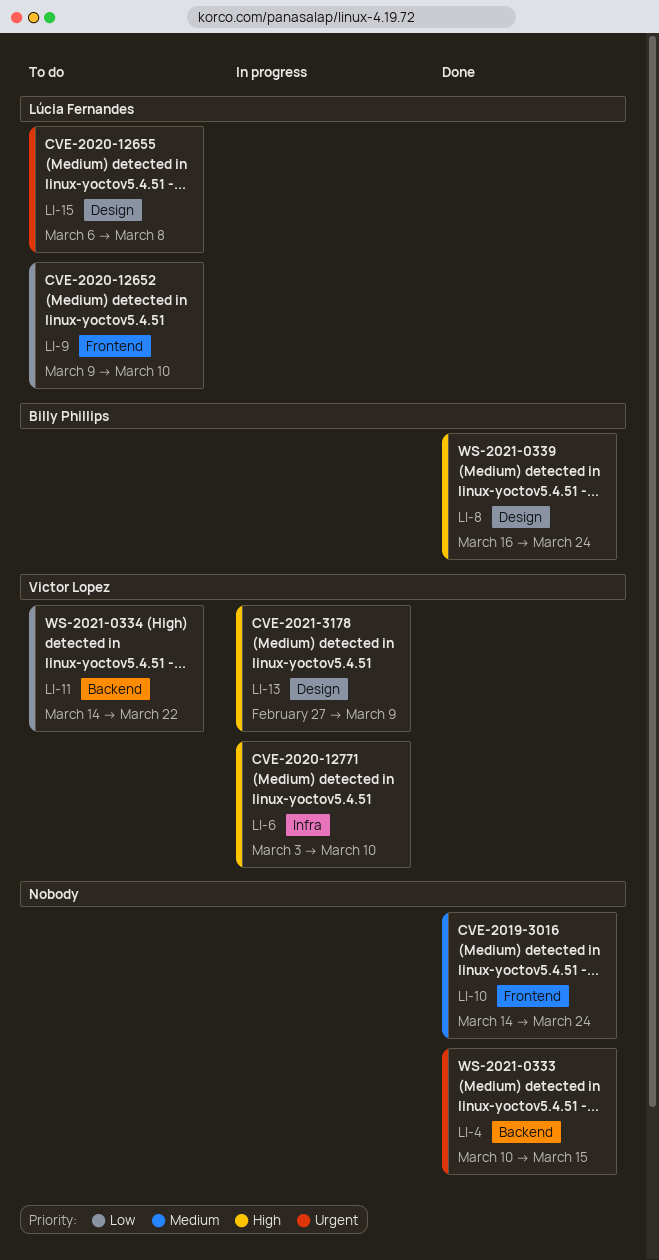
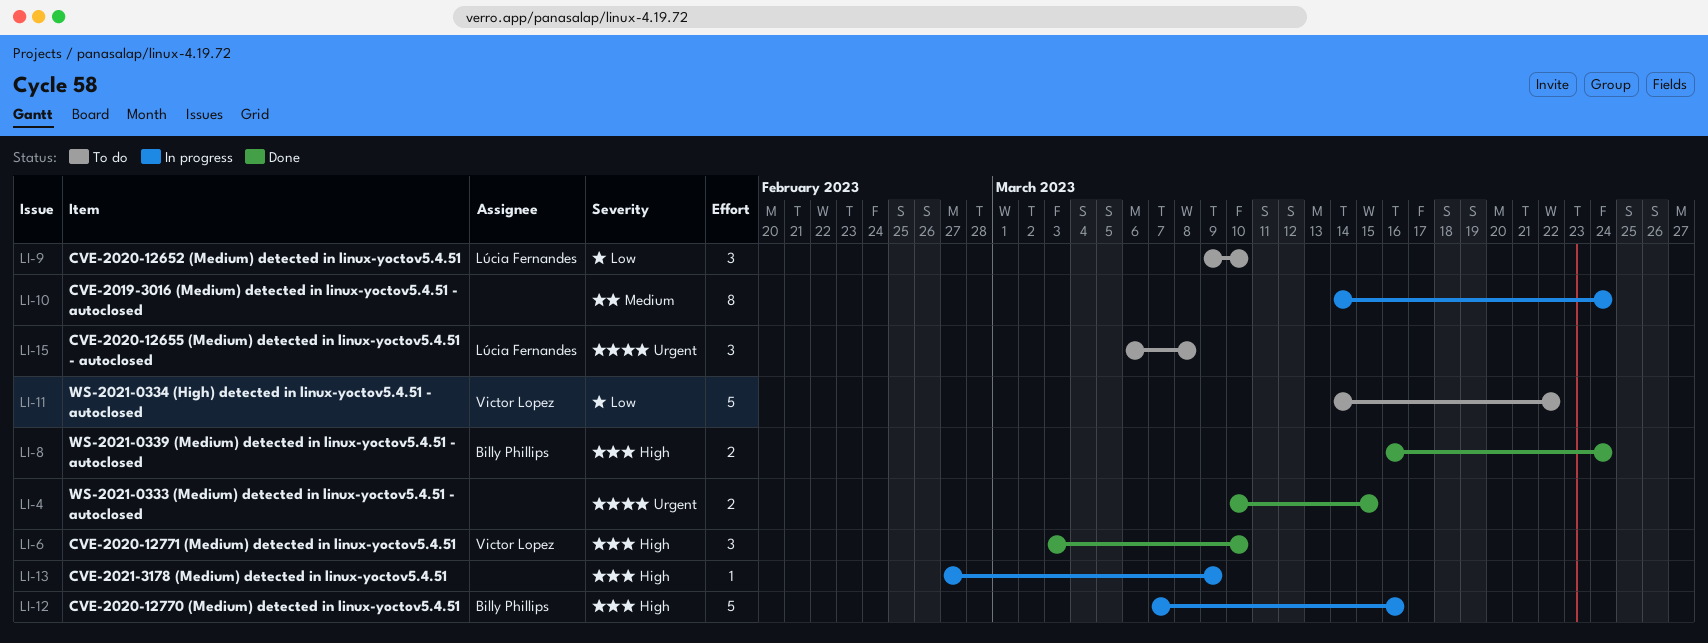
LI-6, status: In progress -> Done
LI-10, status: Done -> In progress
LI-12: none -> present
LI-13, owner: Victor Lopez -> none

